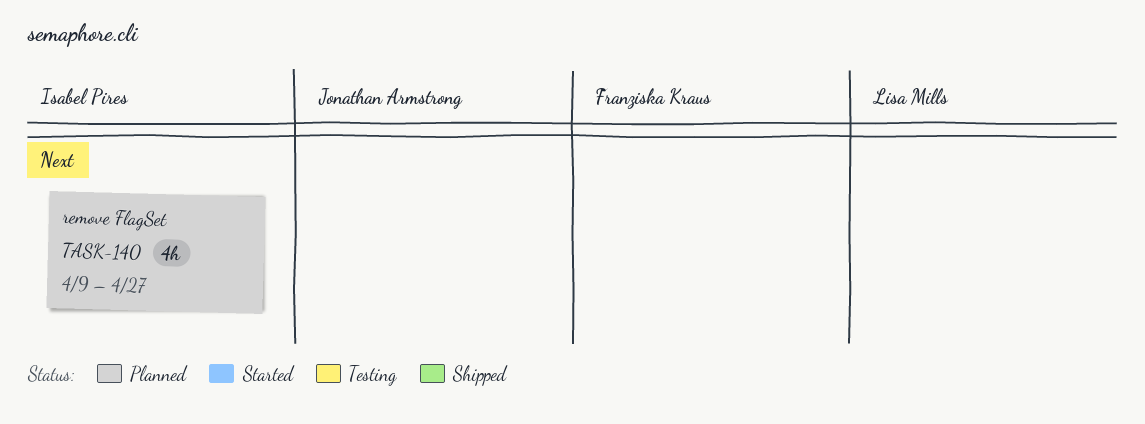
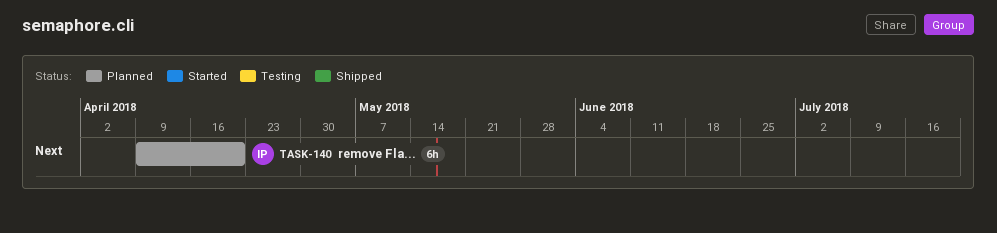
TASK-140, estimate: 4h -> 6h
TASK-140, due: Apr 27 -> Apr 20

